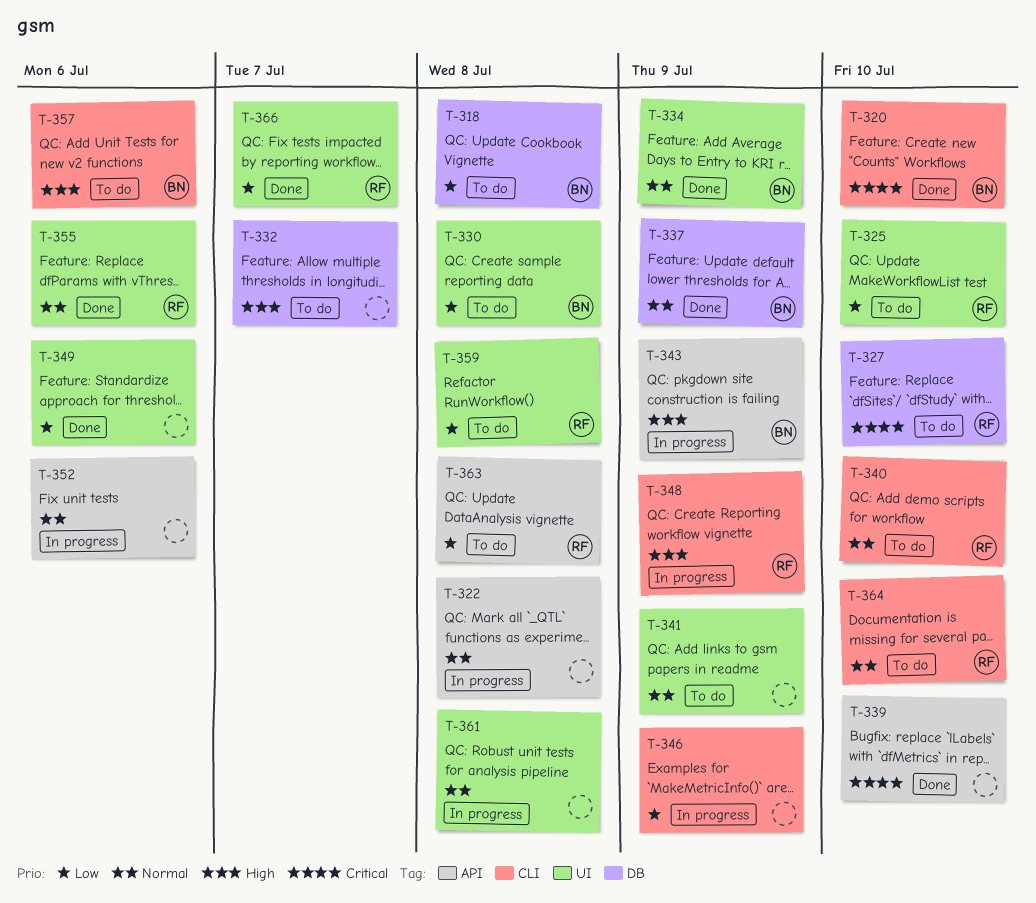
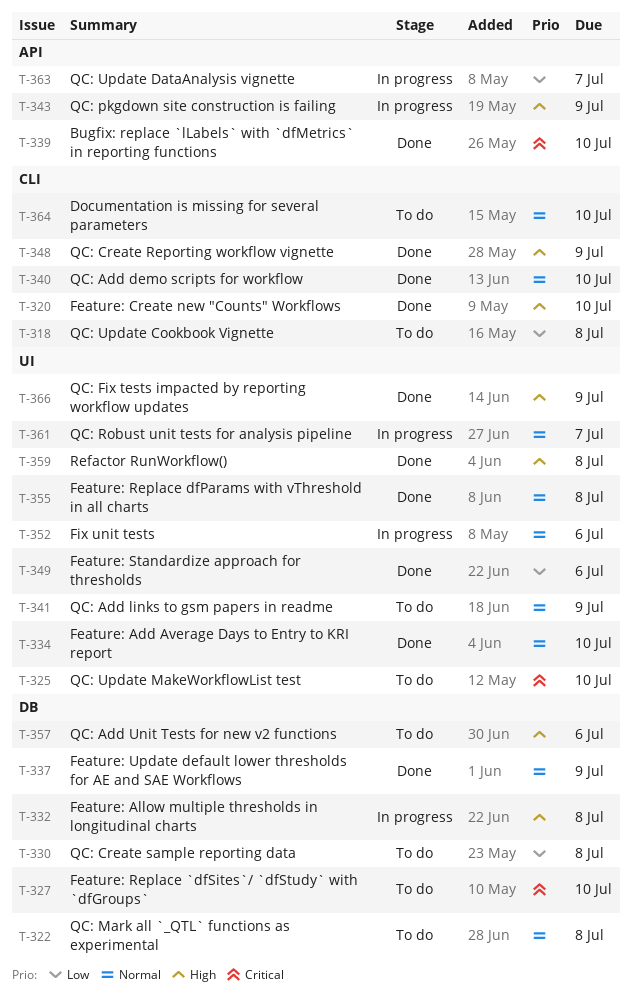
T-318, label: DB -> CLI
T-320, priority: Critical -> High
T-322, status: In progress -> To do
T-322, label: API -> DB
T-325, priority: Low -> Critical
T-330, label: UI -> DB
T-332, status: To do -> In progress
T-332, due: Jul 7 -> Jul 8
T-334, due: Jul 9 -> Jul 10
T-340, status: To do -> Done
T-346: present -> none
T-348, status: In progress -> Done
T-352, label: API -> UI
T-355, due: Jul 6 -> Jul 8
T-357, label: CLI -> DB
T-359, status: To do -> Done
T-359, priority: Low -> High
T-361, due: Jul 8 -> Jul 7
T-363, status: To do -> In progress
T-363, due: Jul 8 -> Jul 7
T-366, priority: Low -> High
T-366, due: Jul 7 -> Jul 9

